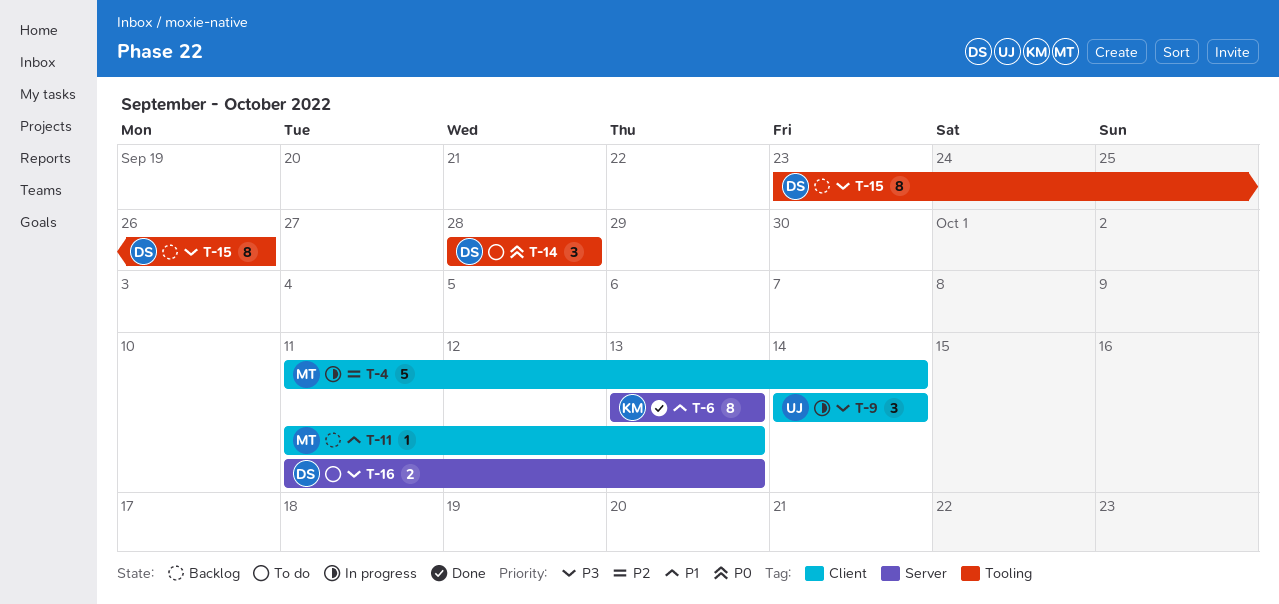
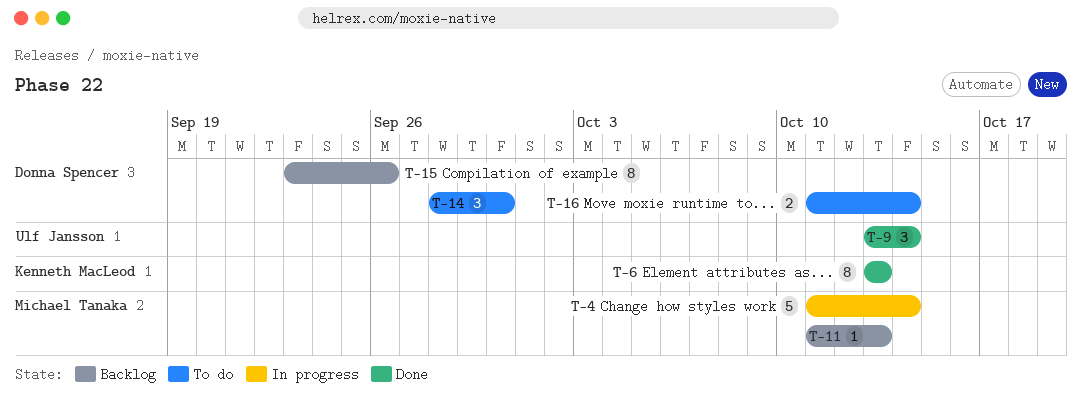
T-9, status: In progress -> Done
T-9, start: Oct 14 -> Oct 13
T-14, due: Sep 28 -> Sep 30
T-16, due: Oct 13 -> Oct 14

